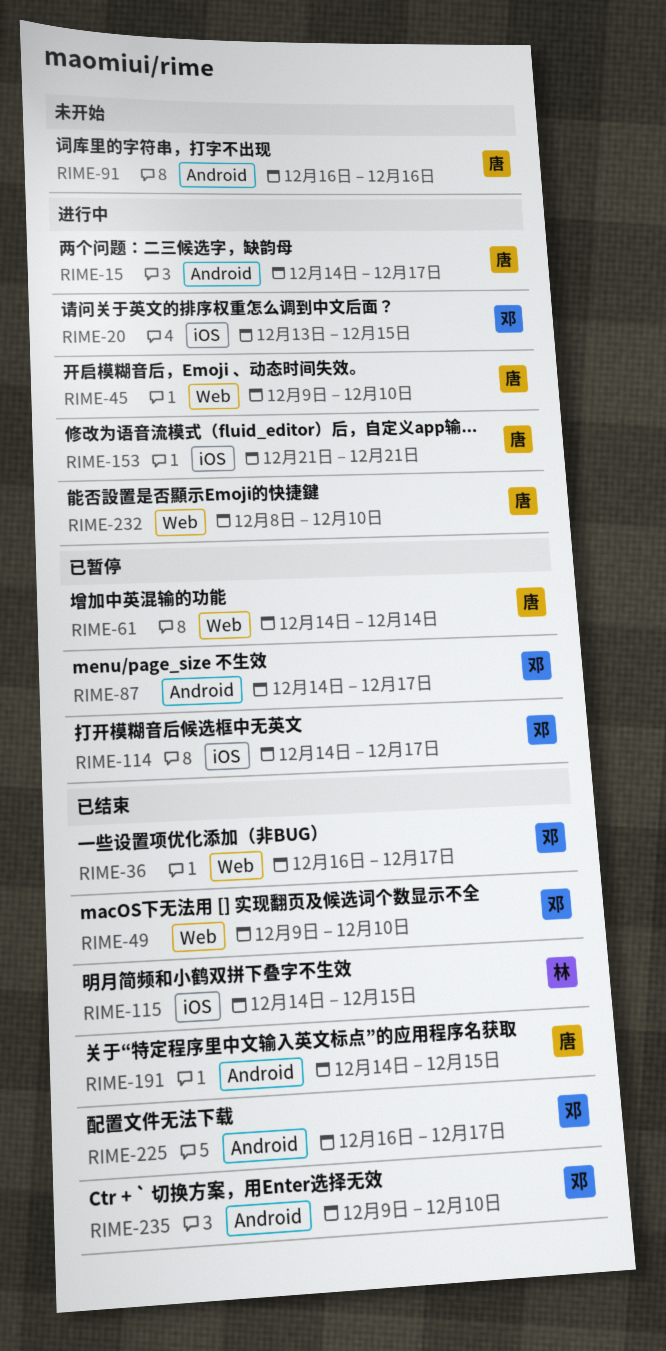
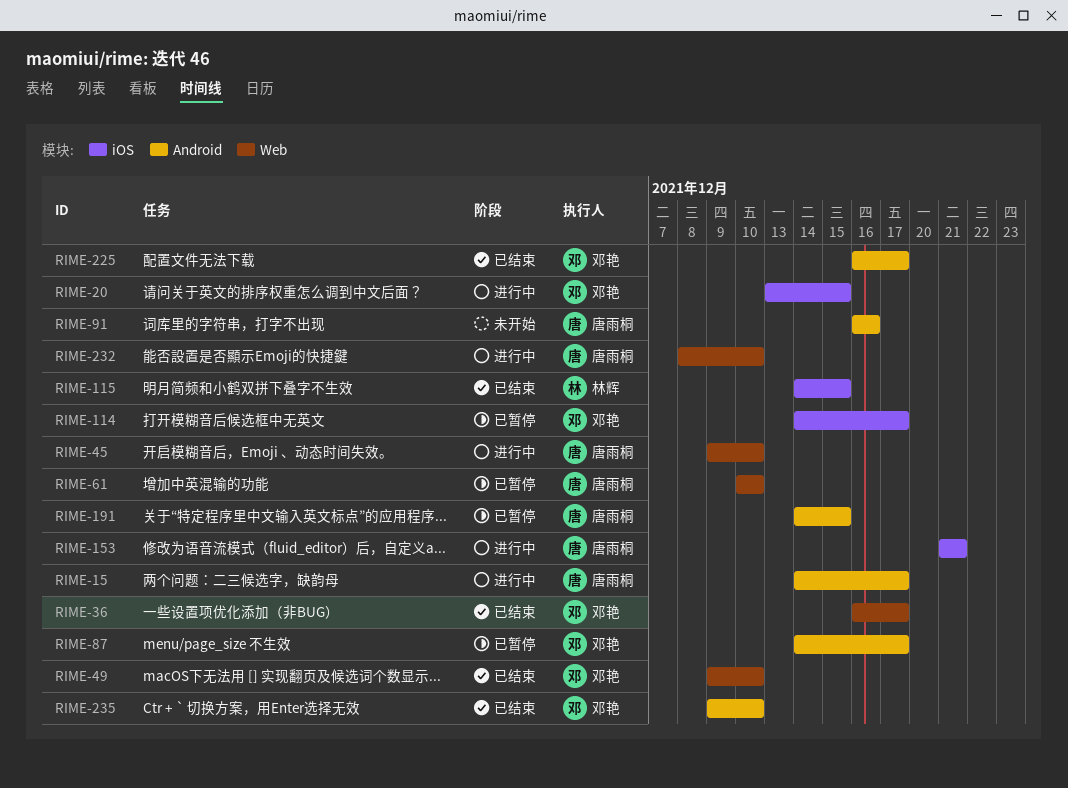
RIME-61, start: Dec 14 -> Dec 10
RIME-61, due: Dec 14 -> Dec 10
RIME-191, status: 已结束 -> 已暂停

